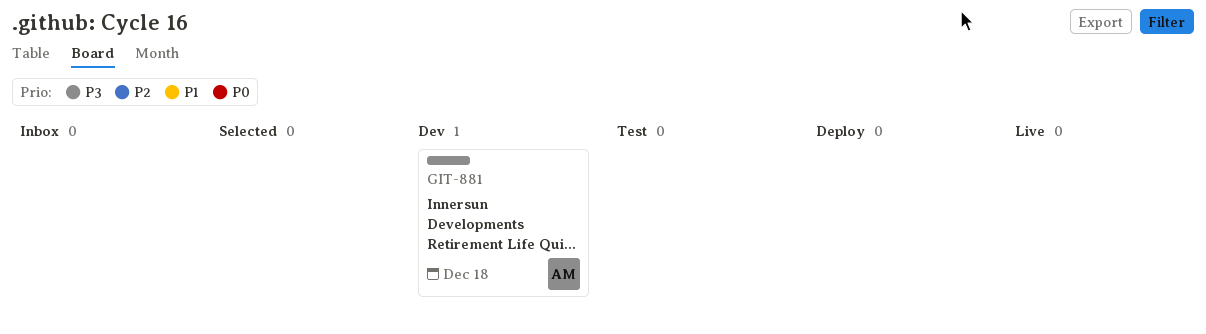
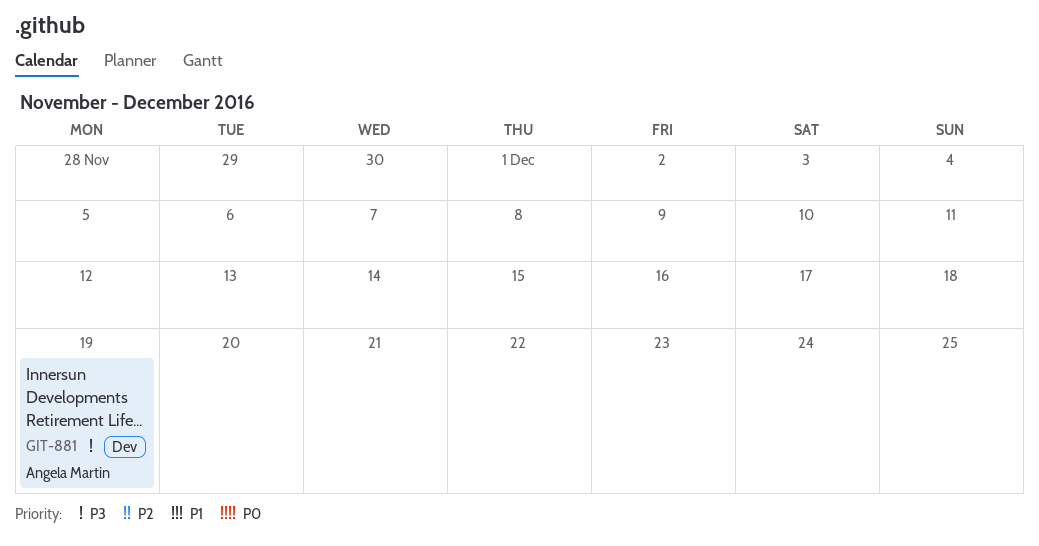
GIT-881, due: Dec 18 -> Dec 19

